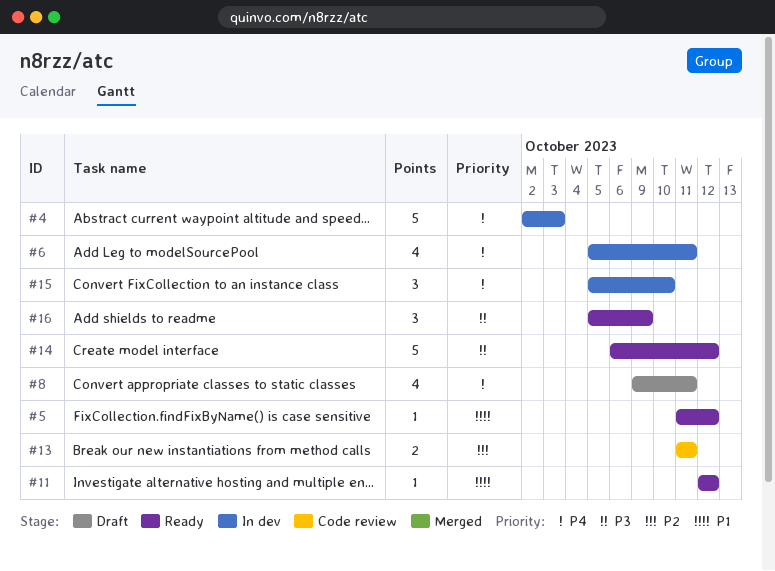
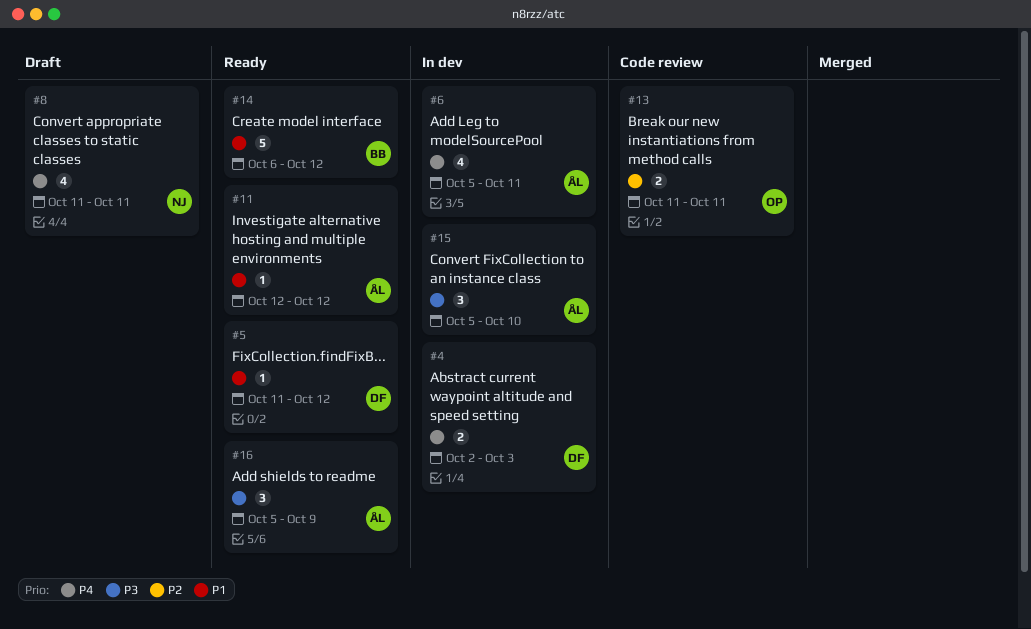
#4, estimate: 5 -> 2
#8, start: Oct 9 -> Oct 11
#14, priority: P3 -> P1
#15, priority: P4 -> P3

